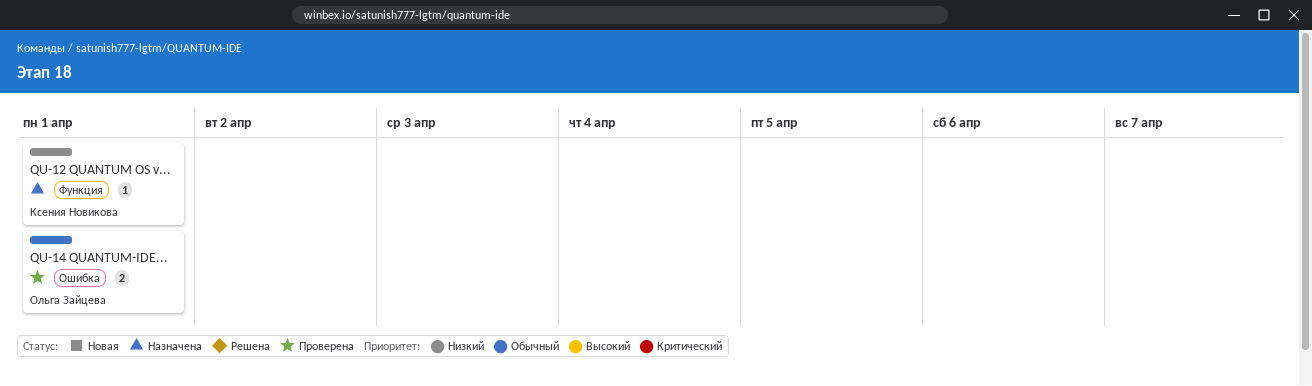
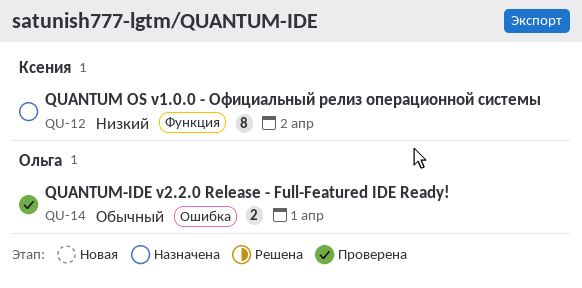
QU-12, estimate: 1 -> 8
QU-12, due: Apr 1 -> Apr 2

